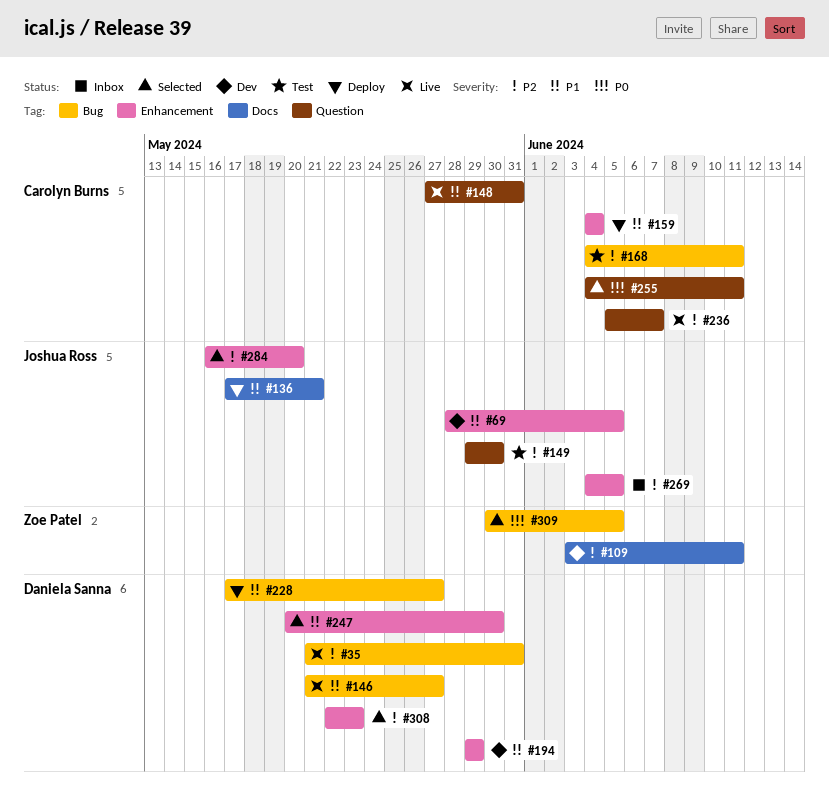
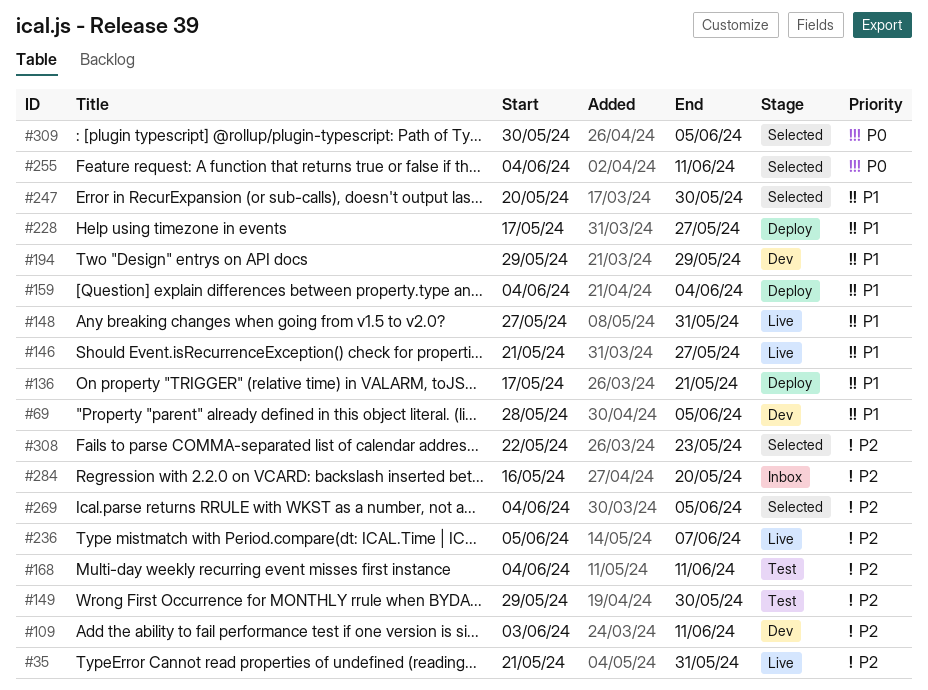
#269, status: Inbox -> Selected
#284, status: Selected -> Inbox

